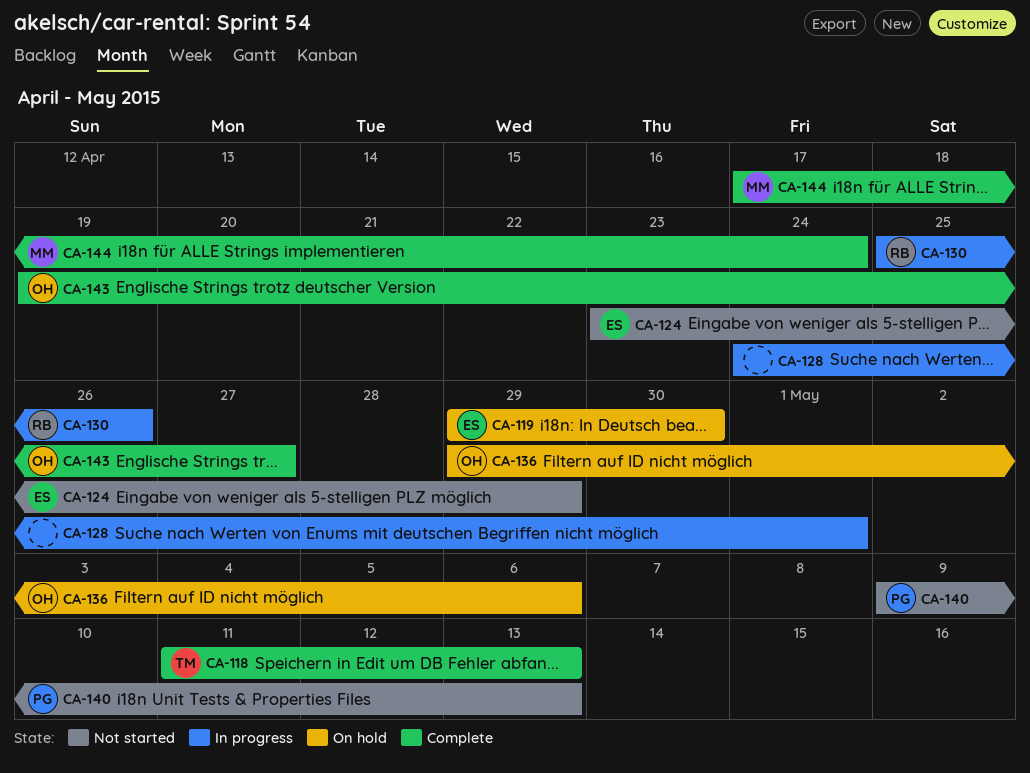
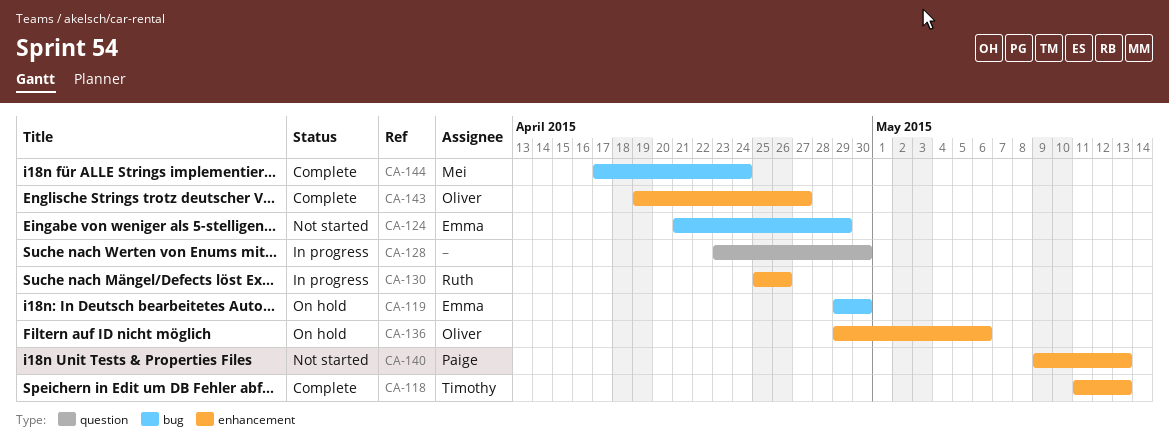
CA-124, start: Apr 23 -> Apr 21
CA-128, start: Apr 24 -> Apr 23
CA-128, due: May 1 -> Apr 30

